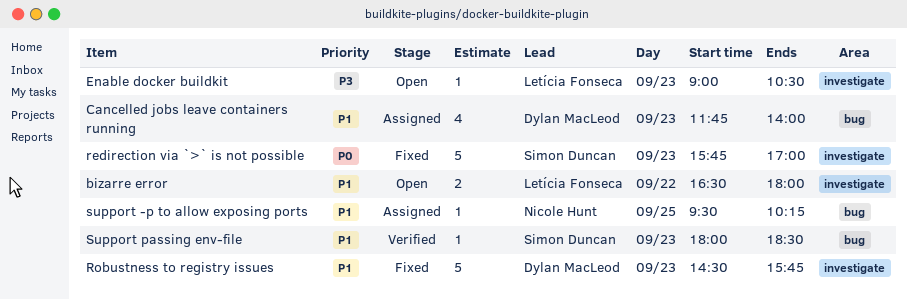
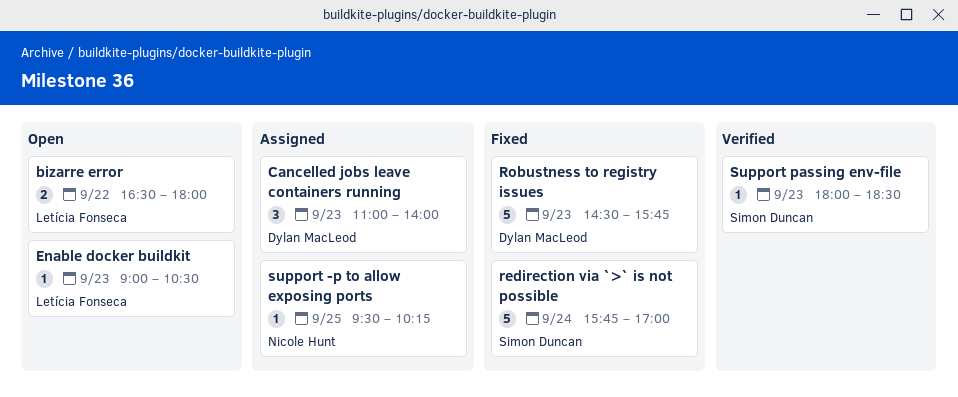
Cancelled jobs leave containers running, estimate: 4 -> 3
Cancelled jobs leave containers running, begins: 11:45 -> 11:00
redirection via `>` is not possible, day: Sep 23 -> Sep 24

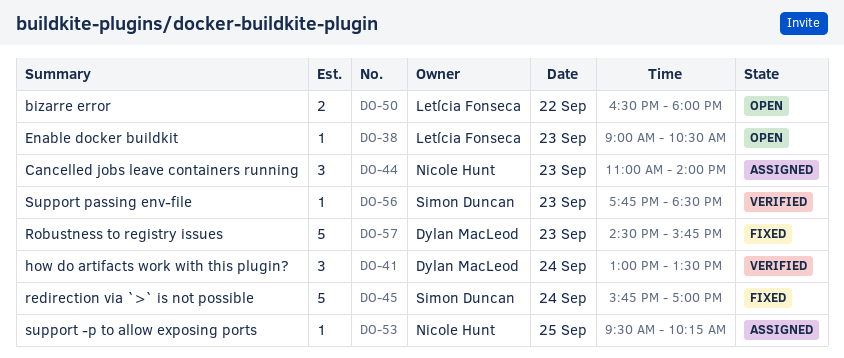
Cancelled jobs leave containers running, owner: Dylan MacLeod -> Nicole Hunt
how do artifacts work with this plugin?: none -> present
Support passing env-file, begins: 18:00 -> 17:45

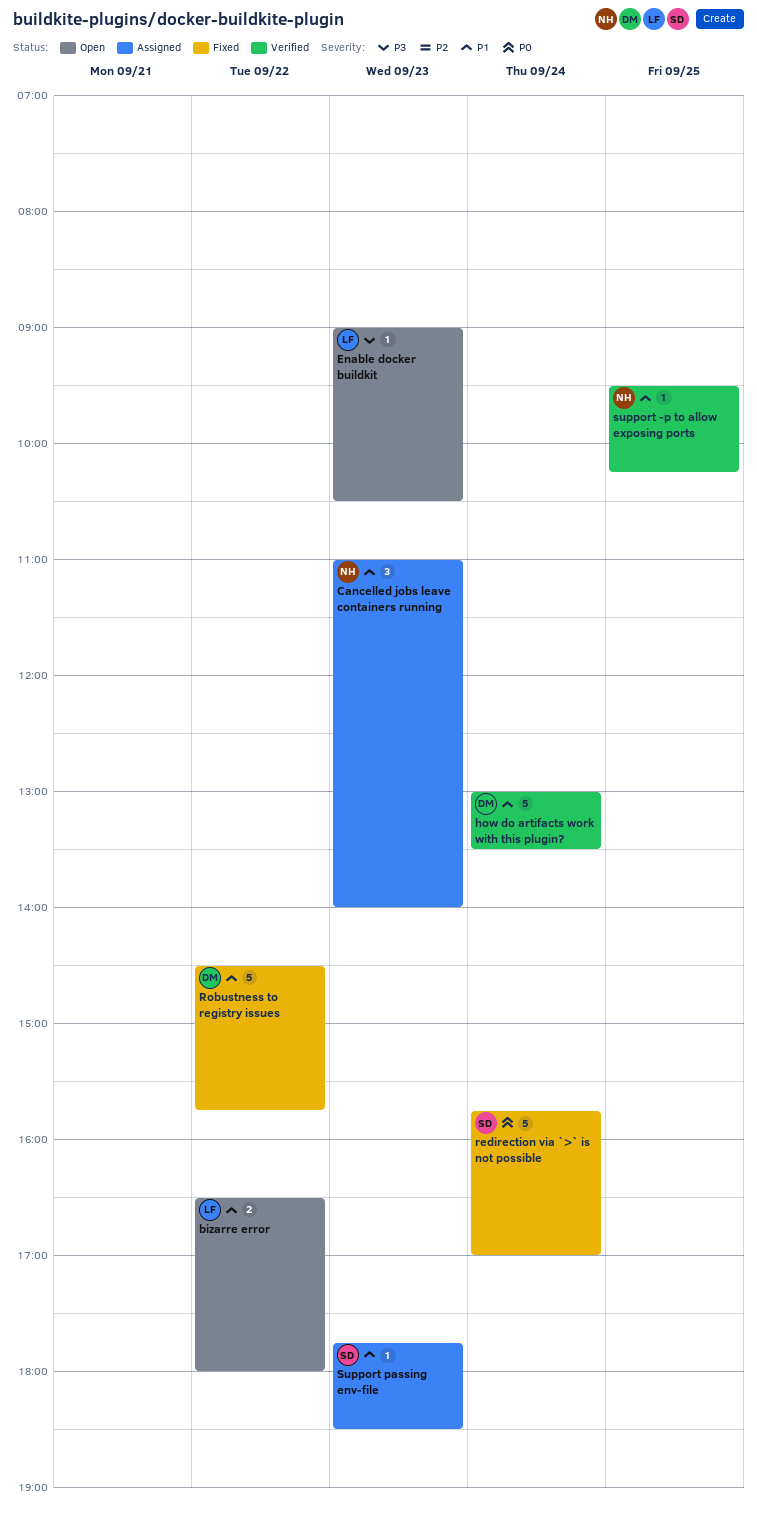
how do artifacts work with this plugin?, estimate: 3 -> 5
Robustness to registry issues, day: Sep 23 -> Sep 22
support -p to allow exposing ports, status: Assigned -> Verified
Support passing env-file, status: Verified -> Assigned

